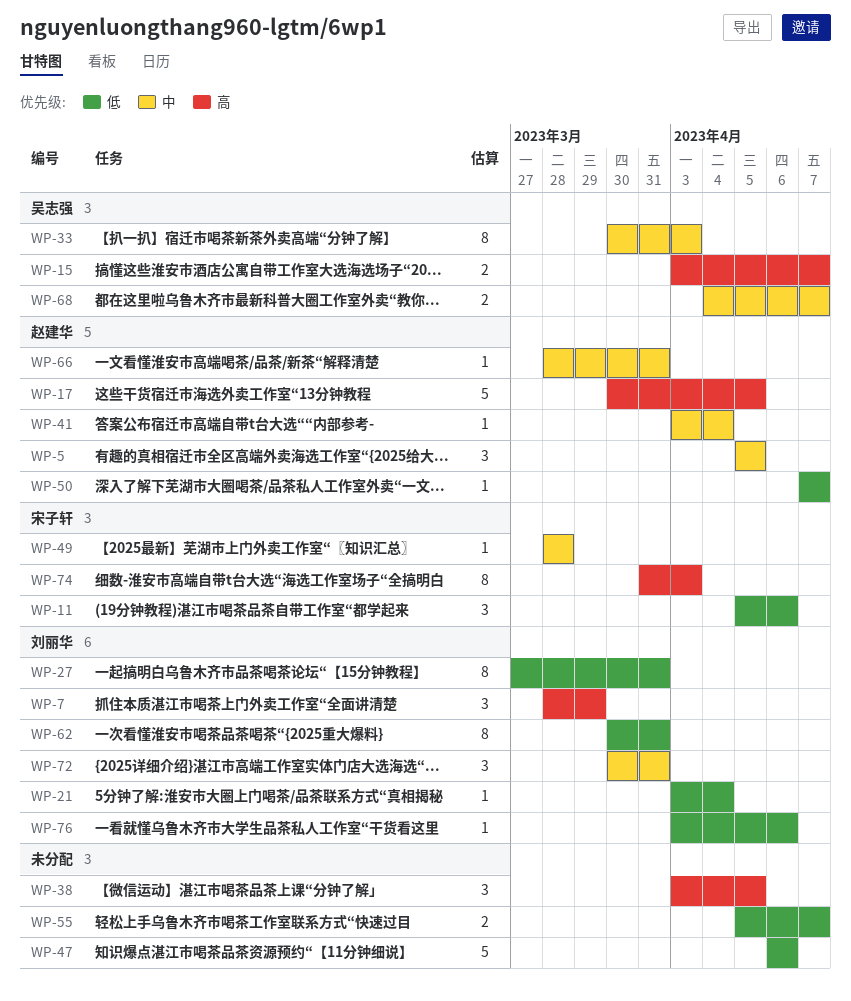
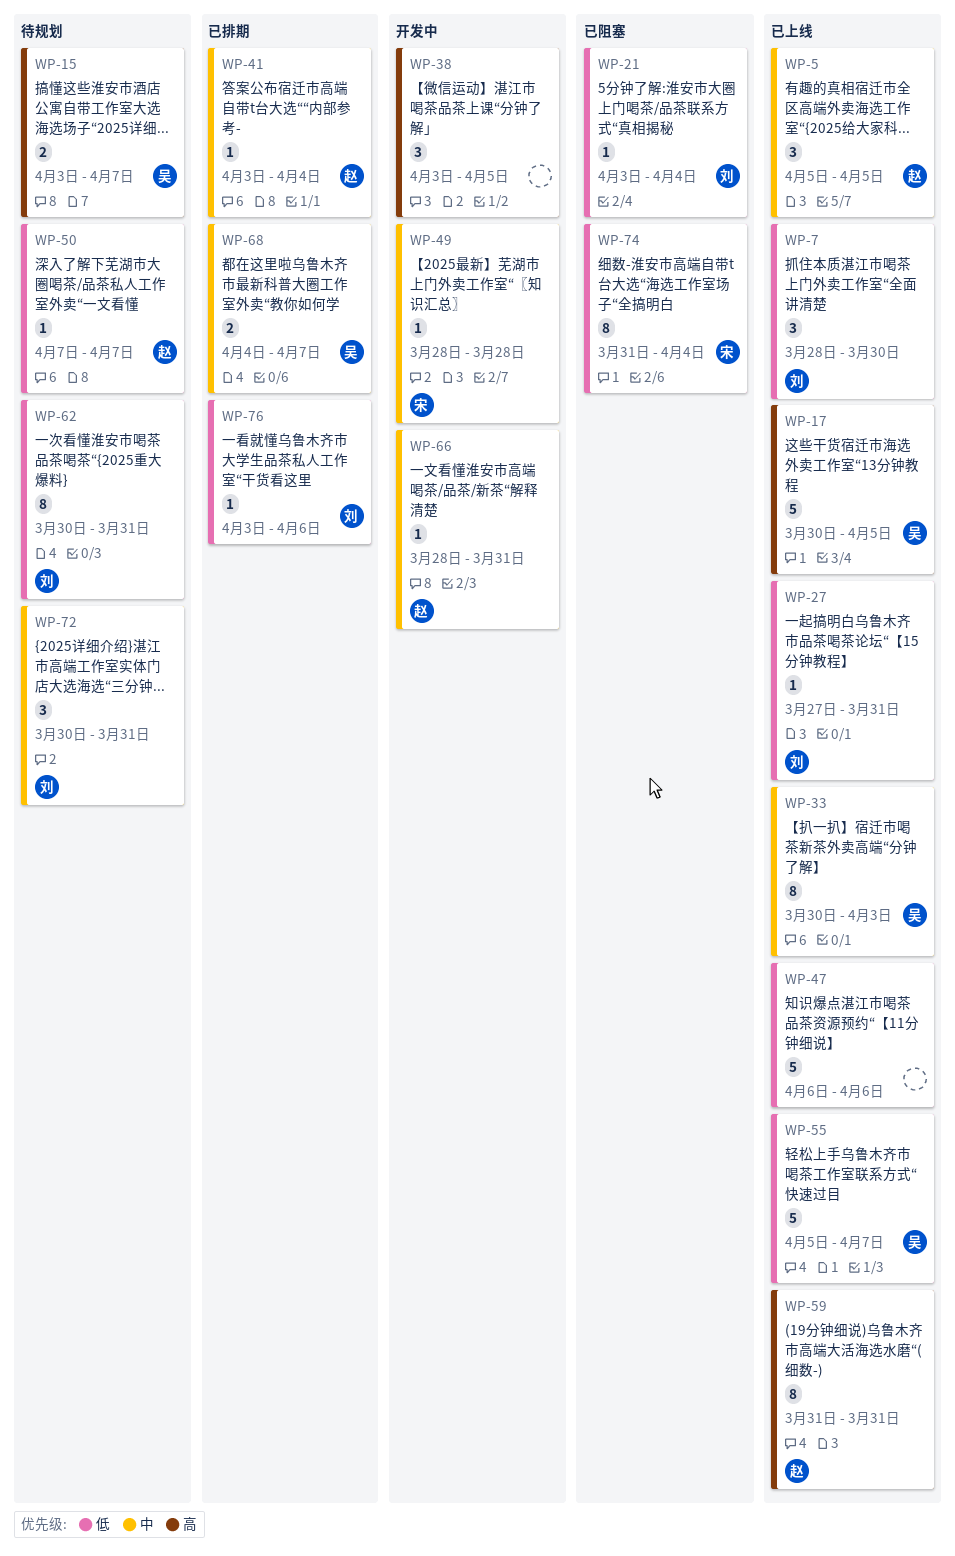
WP-7, priority: 高 -> 低
WP-7, due: Mar 29 -> Mar 30
WP-11: present -> none
WP-17, owner: 赵建华 -> 吴志强
WP-27, estimate: 8 -> 1
WP-55, owner: none -> 吴志强
WP-55, estimate: 2 -> 5
WP-59: none -> present
WP-74, priority: 高 -> 低
WP-74, due: Apr 3 -> Apr 4

